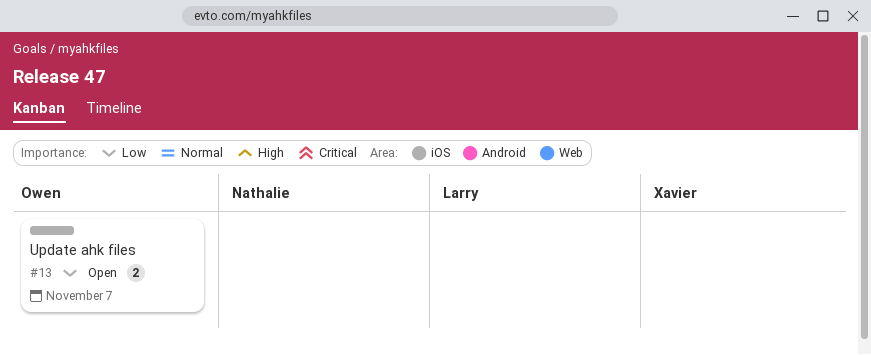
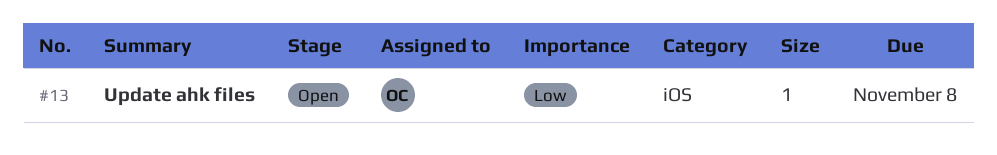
#13, estimate: 2 -> 1
#13, due: Nov 7 -> Nov 8

